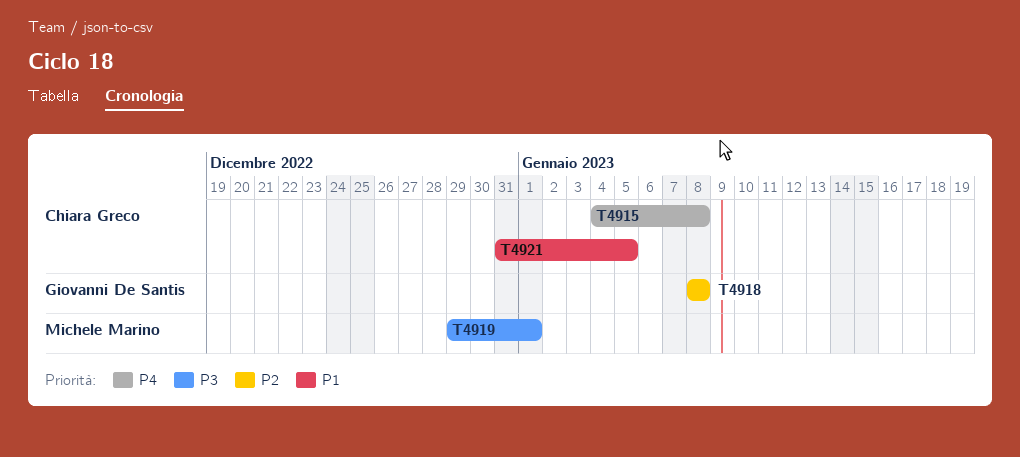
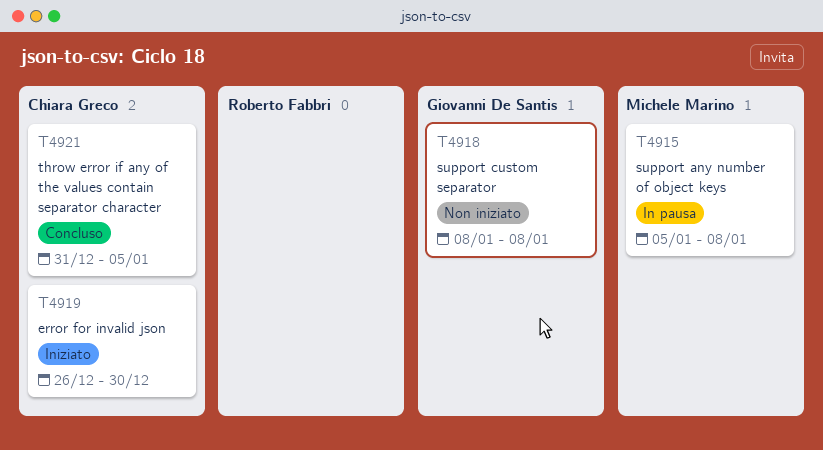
T4915, owner: Chiara Greco -> Michele Marino
T4915, start: Jan 4 -> Jan 5
T4919, owner: Michele Marino -> Chiara Greco
T4919, start: Dec 29 -> Dec 26
T4919, due: Jan 1 -> Dec 30

